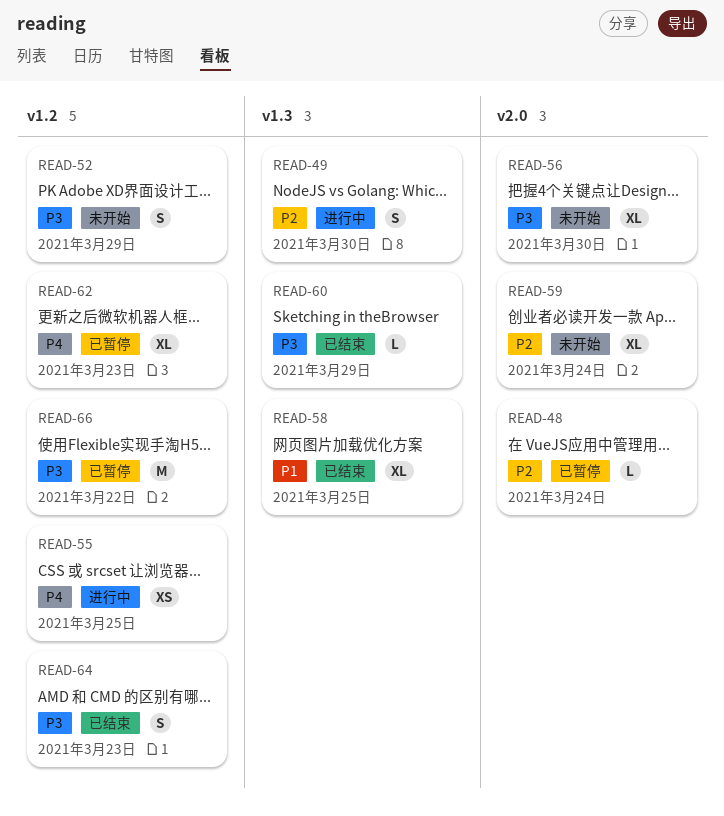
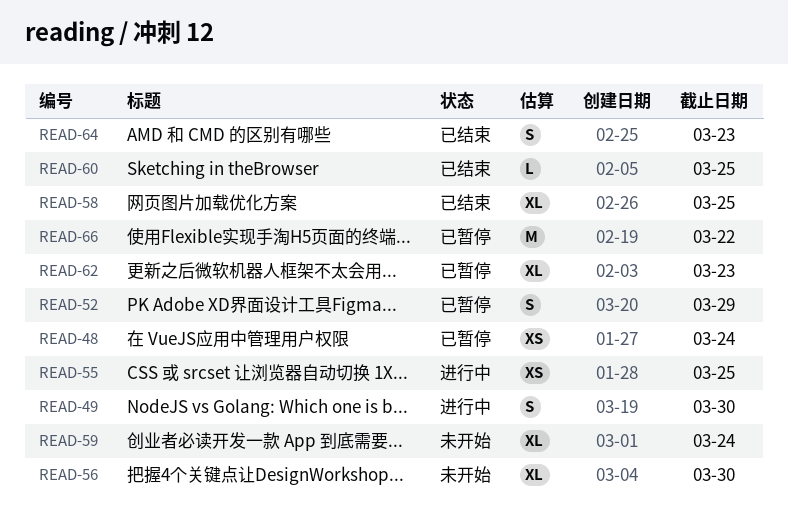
READ-48, estimate: L -> XS
READ-52, status: 未开始 -> 已暂停
READ-60, due: Mar 29 -> Mar 25

